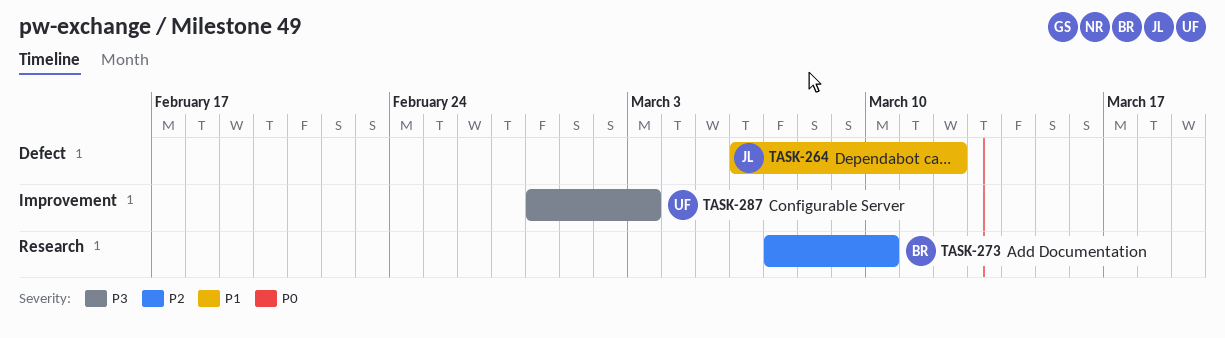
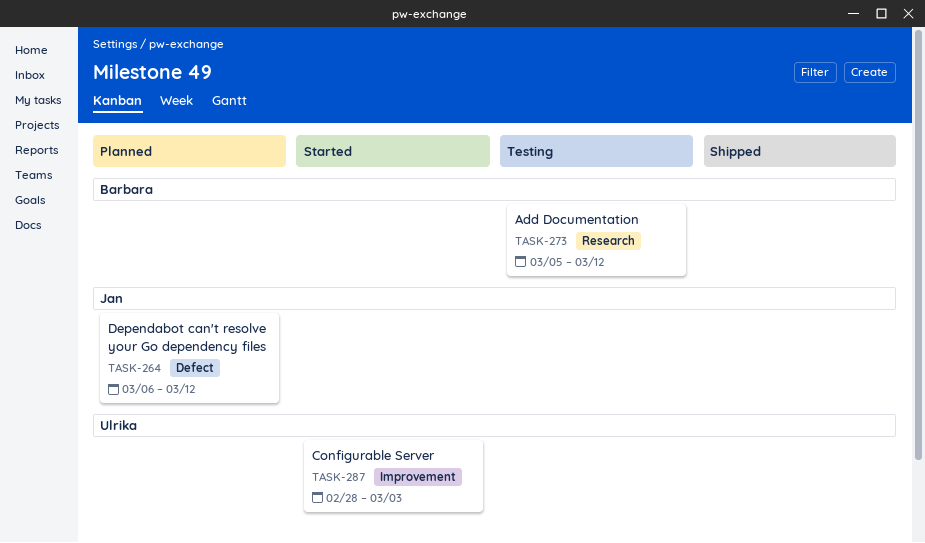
TASK-273, start: Mar 7 -> Mar 5
TASK-273, due: Mar 10 -> Mar 12

